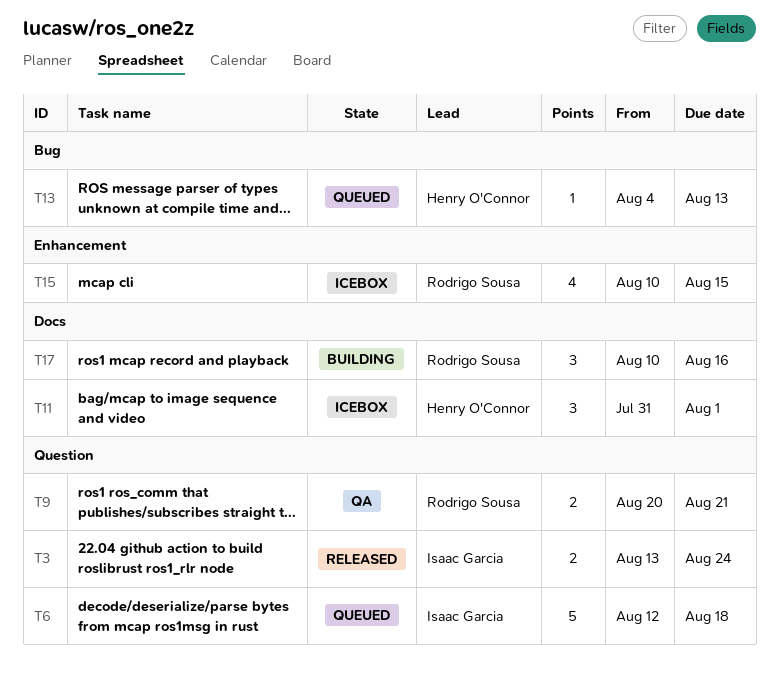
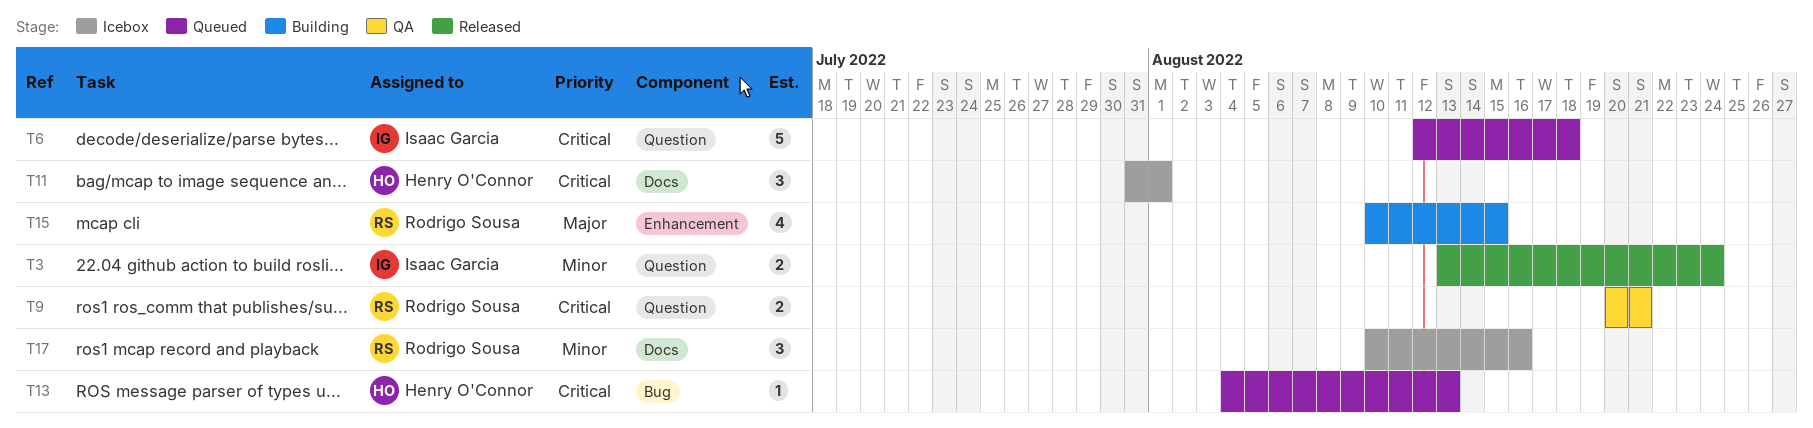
T15, status: Icebox -> Building
T17, status: Building -> Icebox

